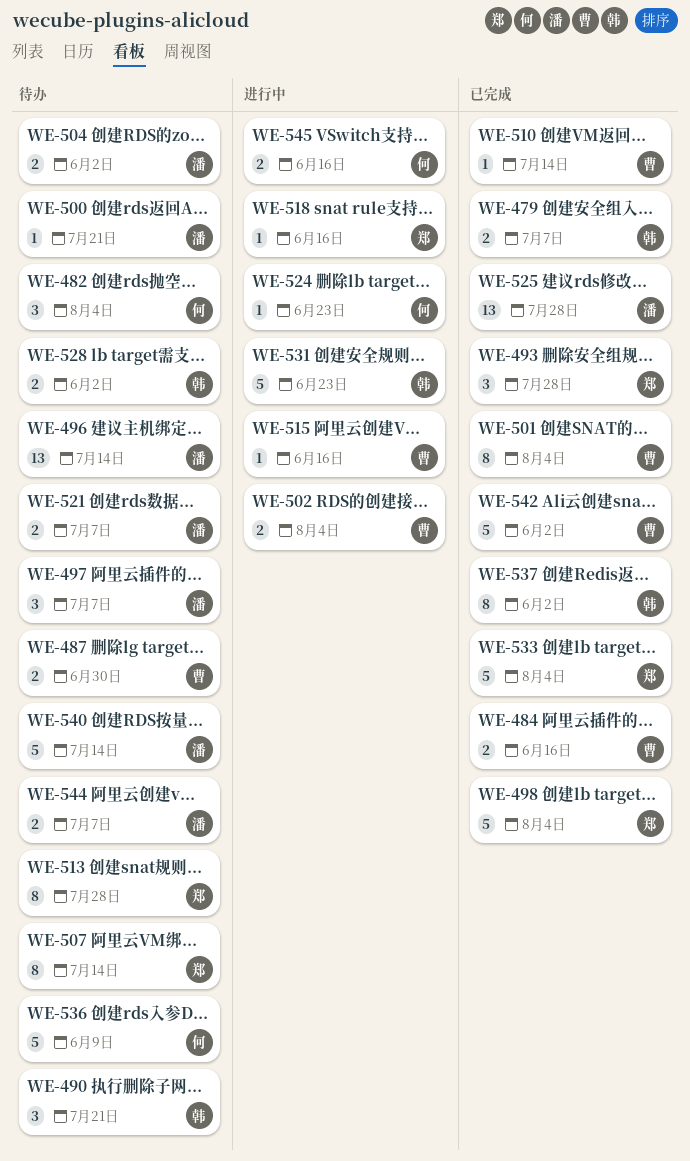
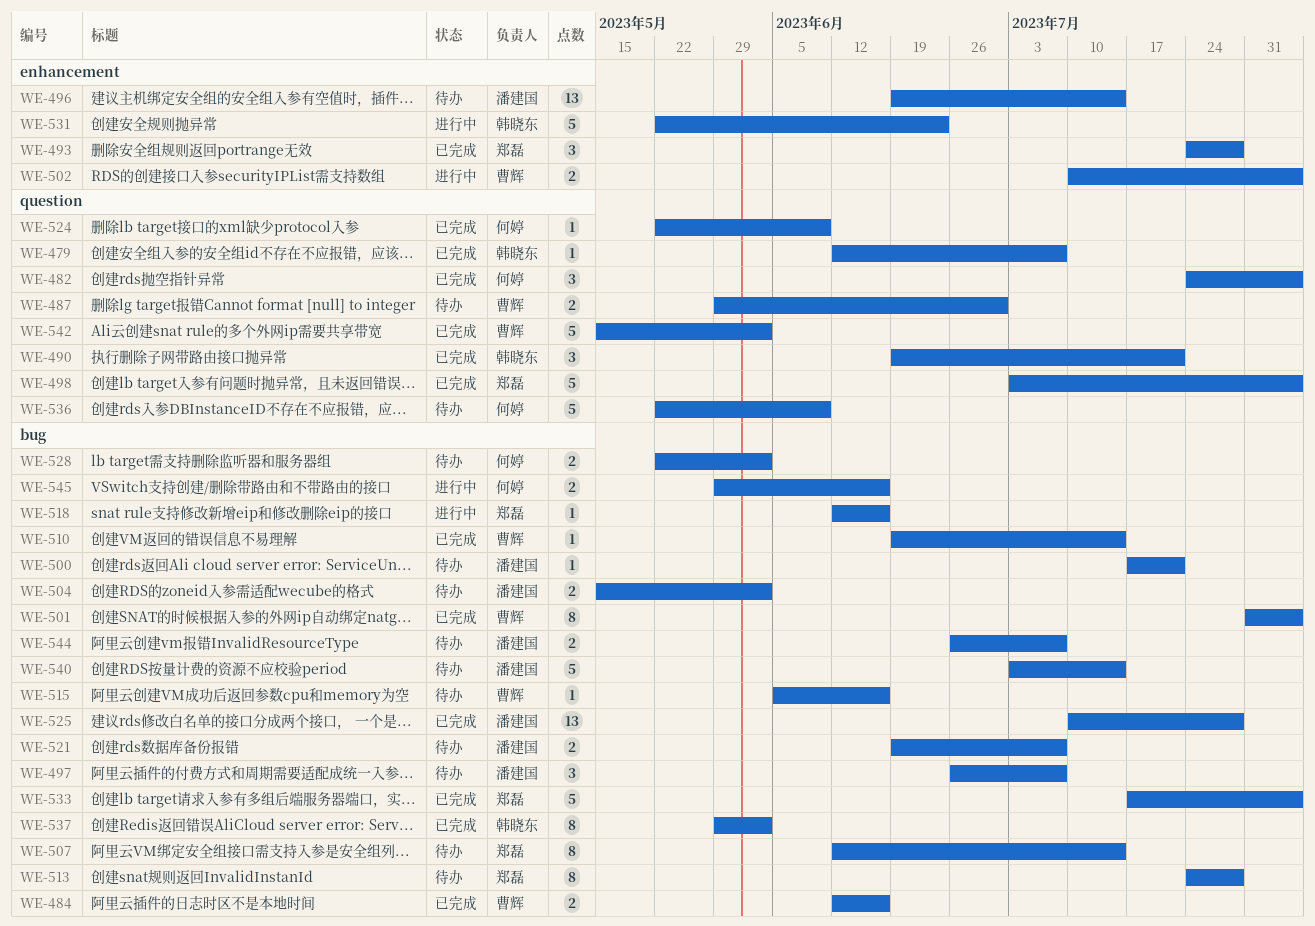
WE-479, estimate: 2 -> 1
WE-482, status: 待办 -> 已完成
WE-490, status: 待办 -> 已完成
WE-515, status: 进行中 -> 待办
WE-524, status: 进行中 -> 已完成
WE-524, due: Jun 23 -> Jun 9
WE-528, owner: 韩晓东 -> 何婷

